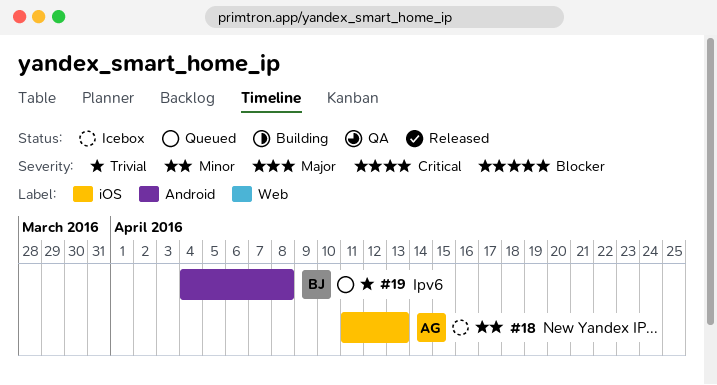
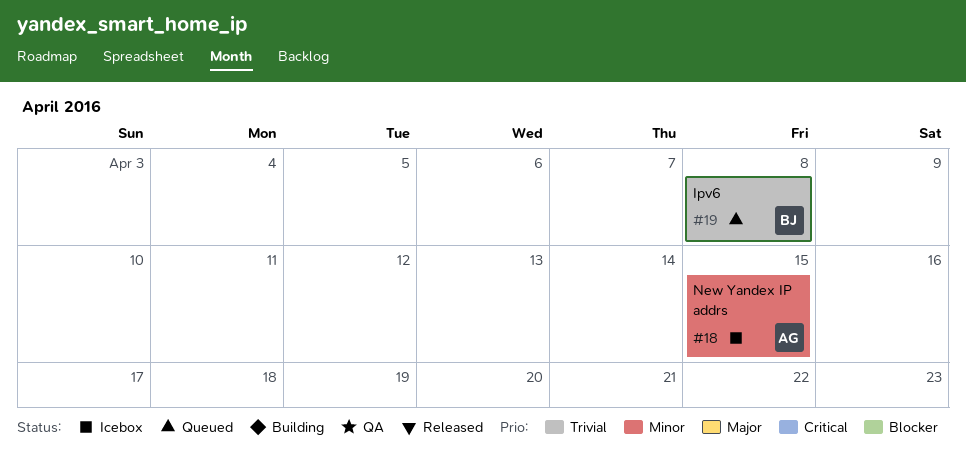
#18, due: Apr 13 -> Apr 15

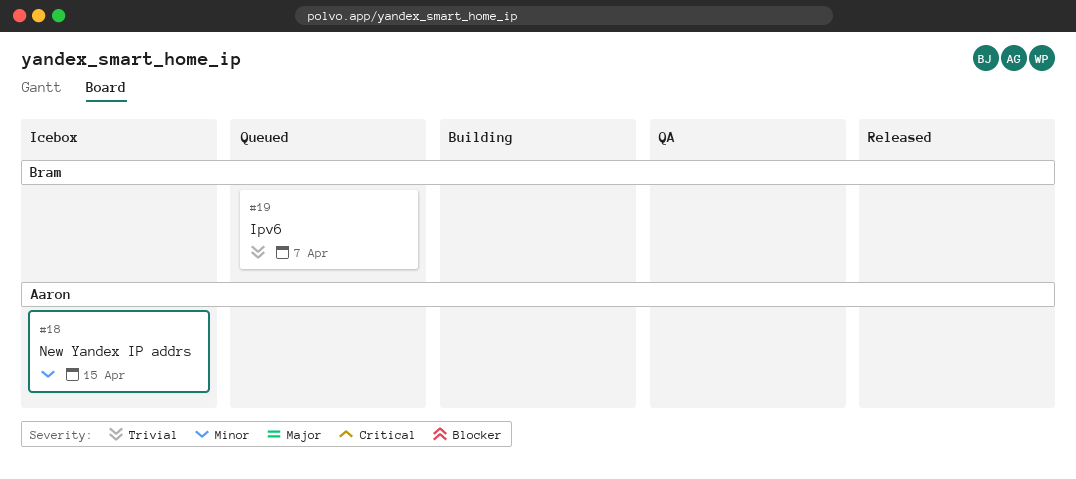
#19, due: Apr 8 -> Apr 7

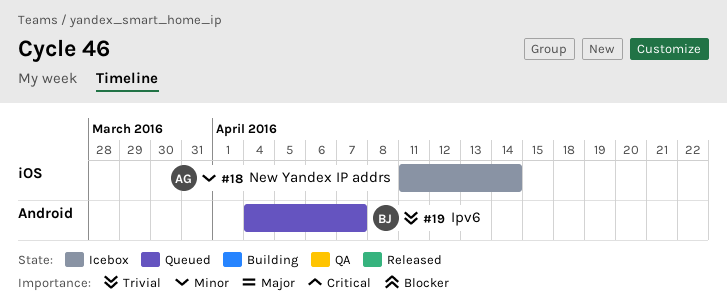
#18, due: Apr 15 -> Apr 14

